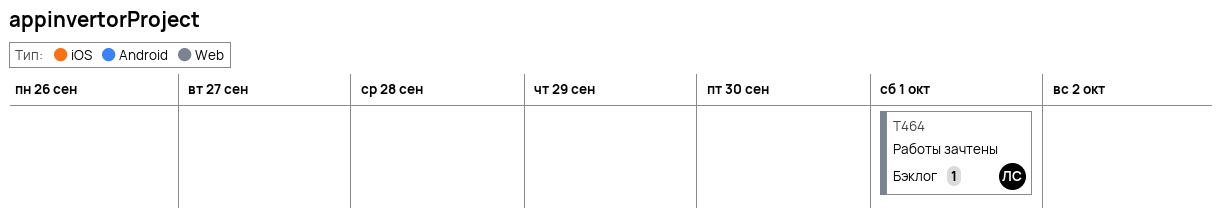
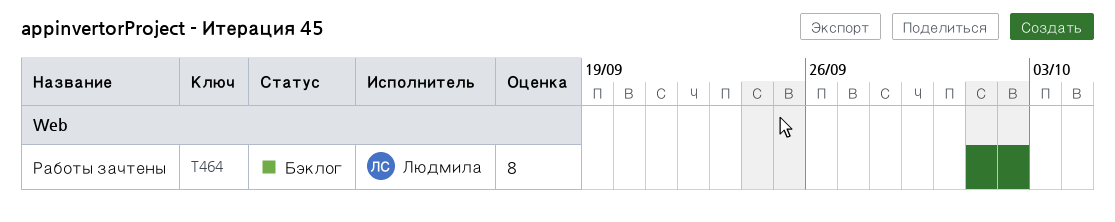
T464, estimate: 1 -> 8
T464, due: Oct 1 -> Oct 2

